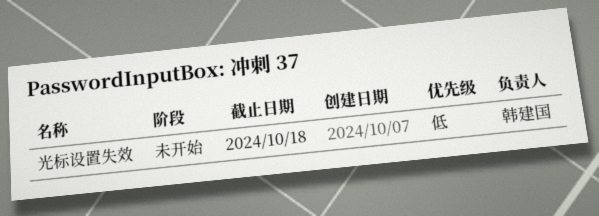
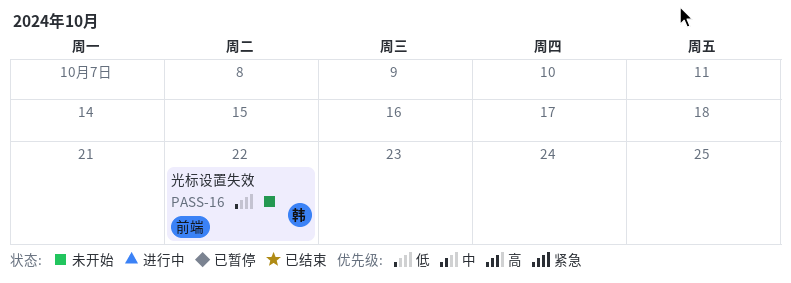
光标设置失效, due: Oct 18 -> Oct 22

